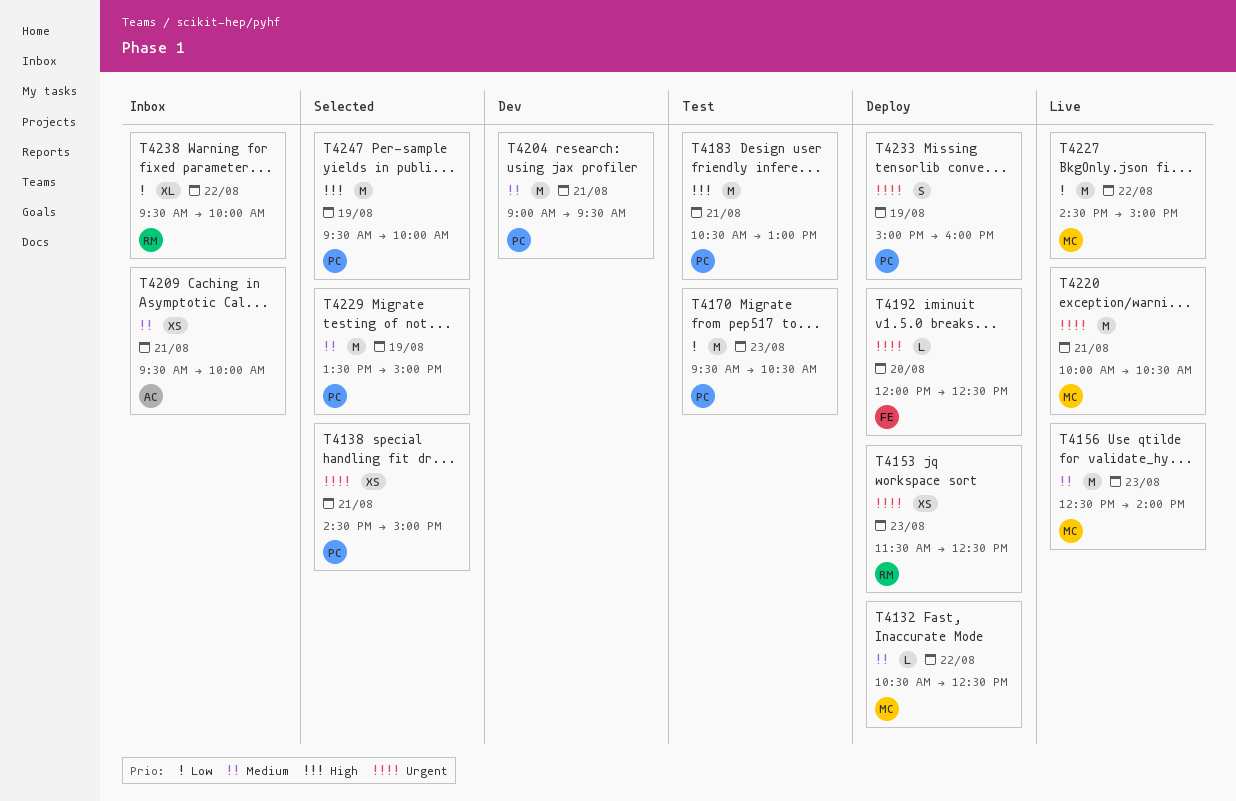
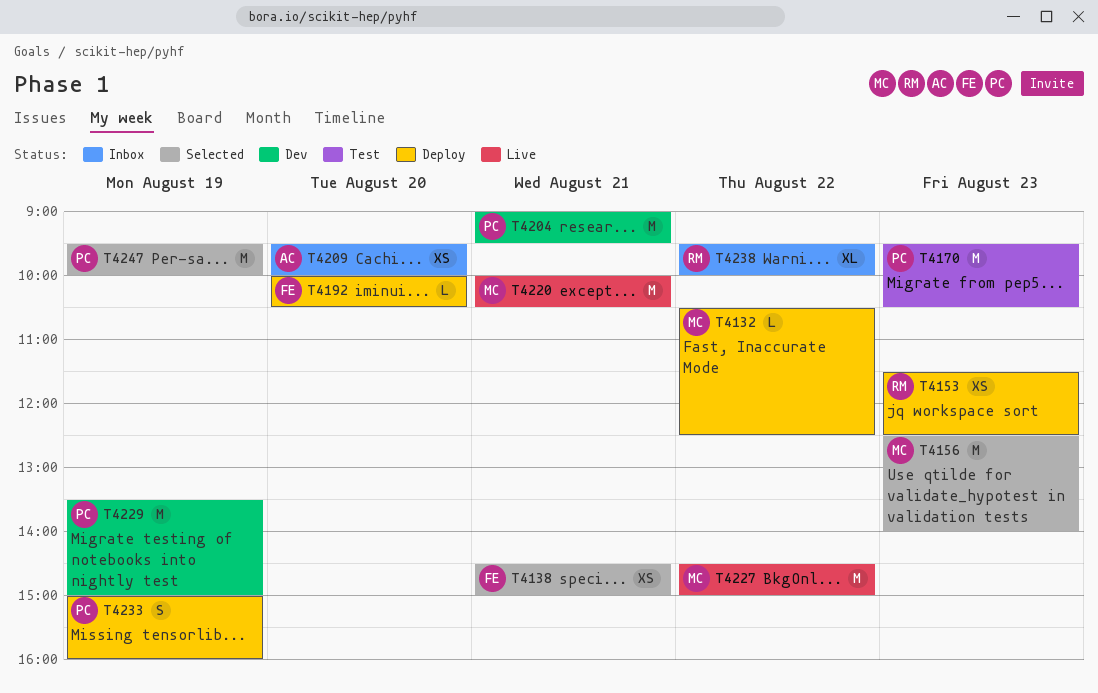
T4138, owner: PC -> FE
T4156, status: Live -> Selected
T4183: present -> none
T4192, begins: 12:00 -> 10:00
T4192, ends: 12:30 -> 10:30
T4209, day: Aug 21 -> Aug 20
T4229, status: Selected -> Dev

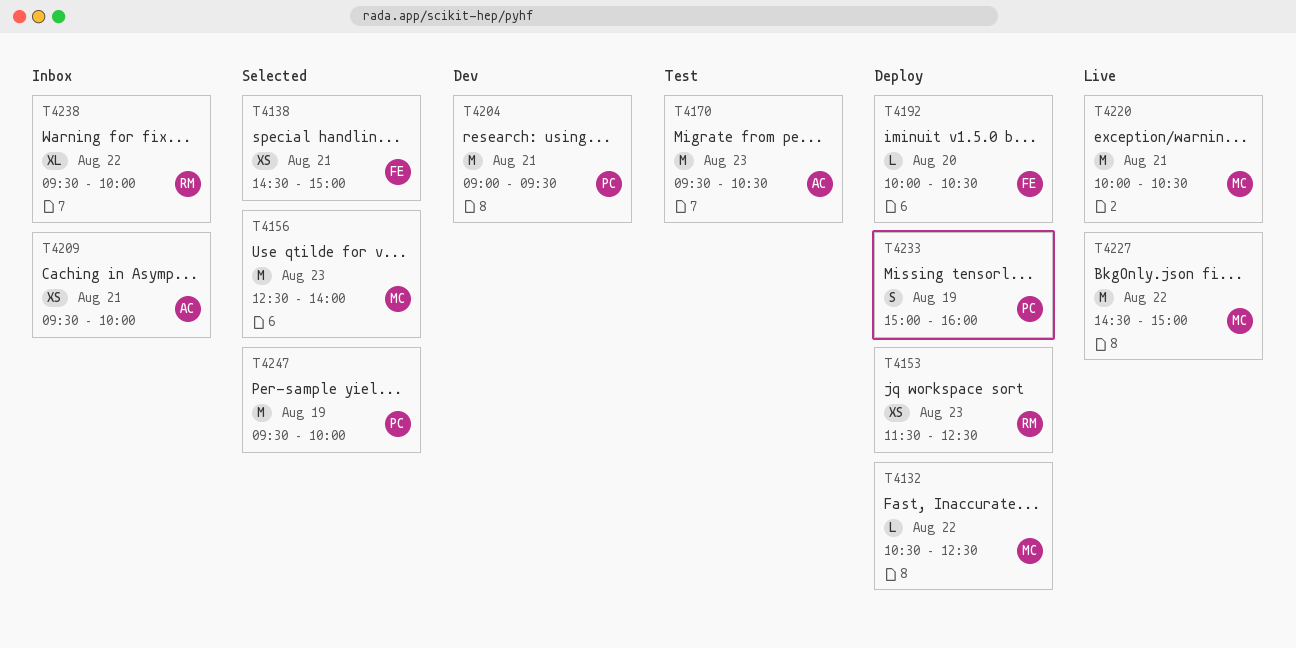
T4170, owner: PC -> AC
T4209, day: Aug 20 -> Aug 21
T4229: present -> none

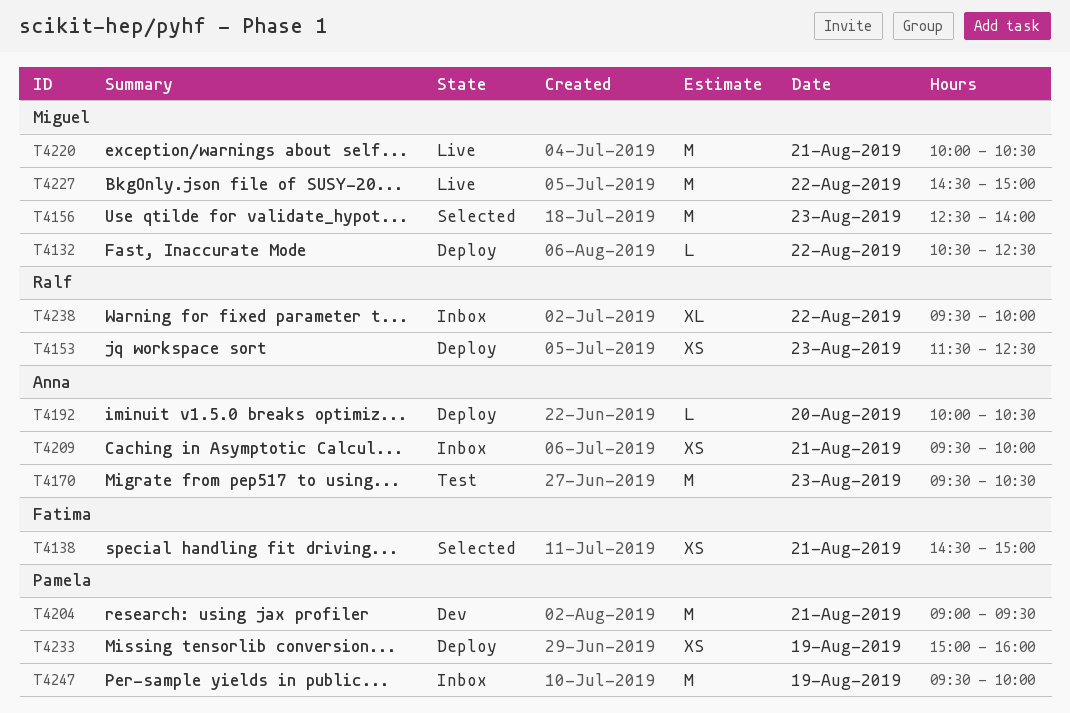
T4192, owner: Fatima -> Anna
T4233, estimate: S -> XS
T4247, status: Selected -> Inbox

